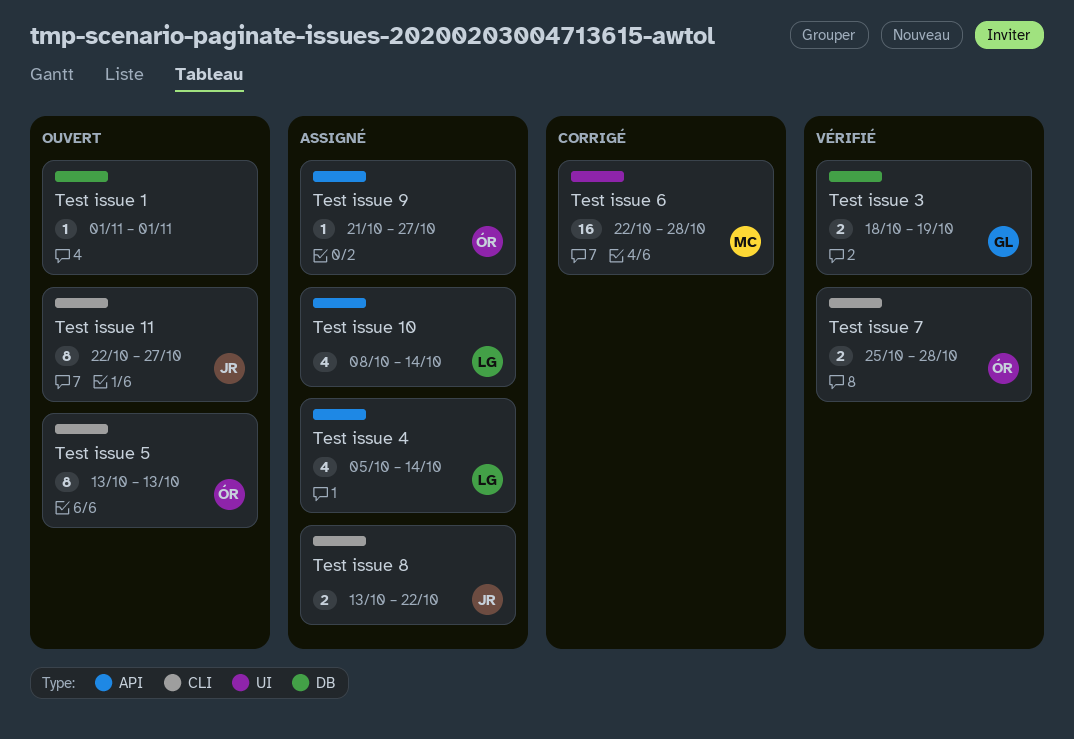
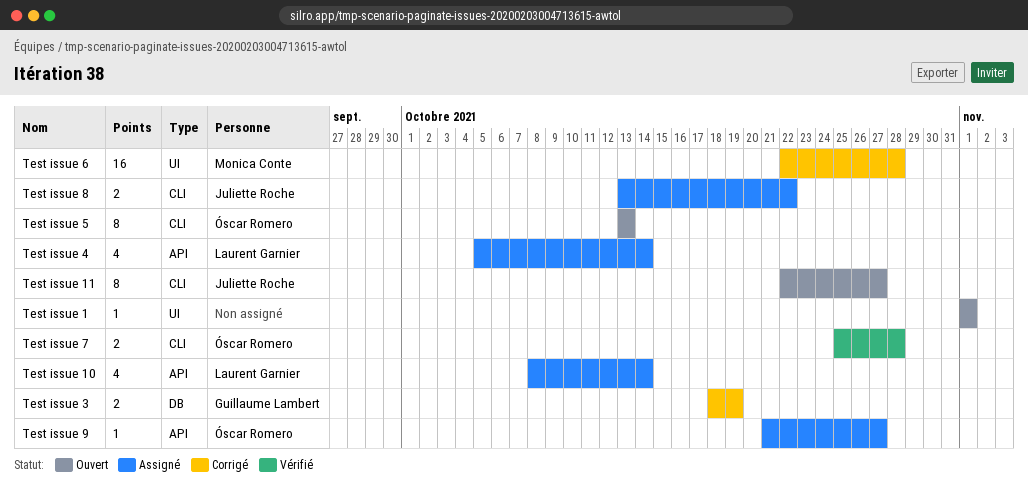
Test issue 1, label: DB -> UI
Test issue 3, status: Vérifié -> Corrigé

